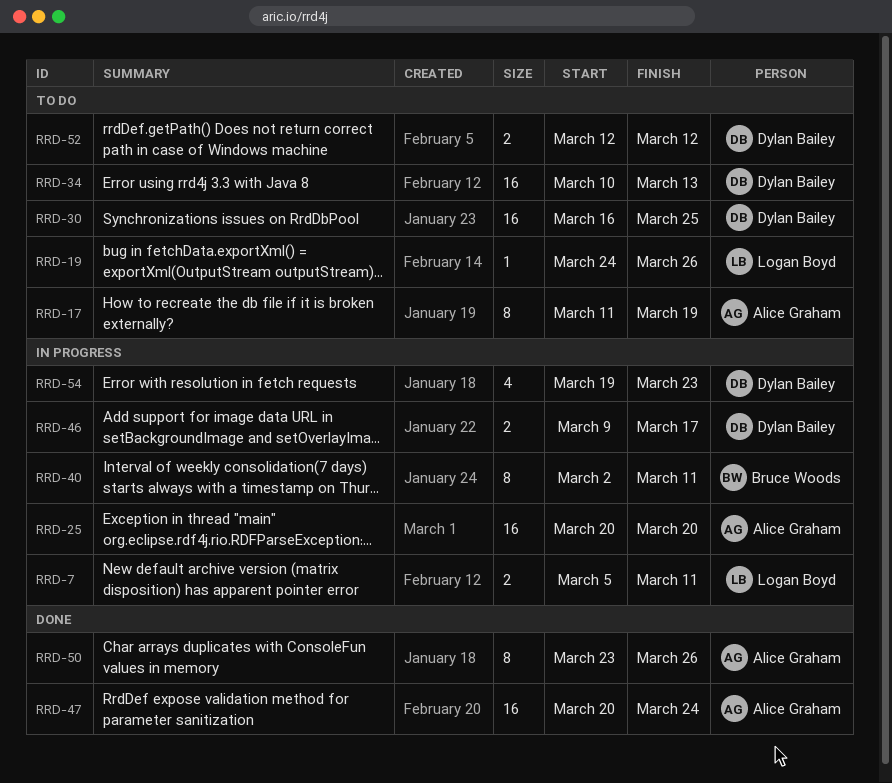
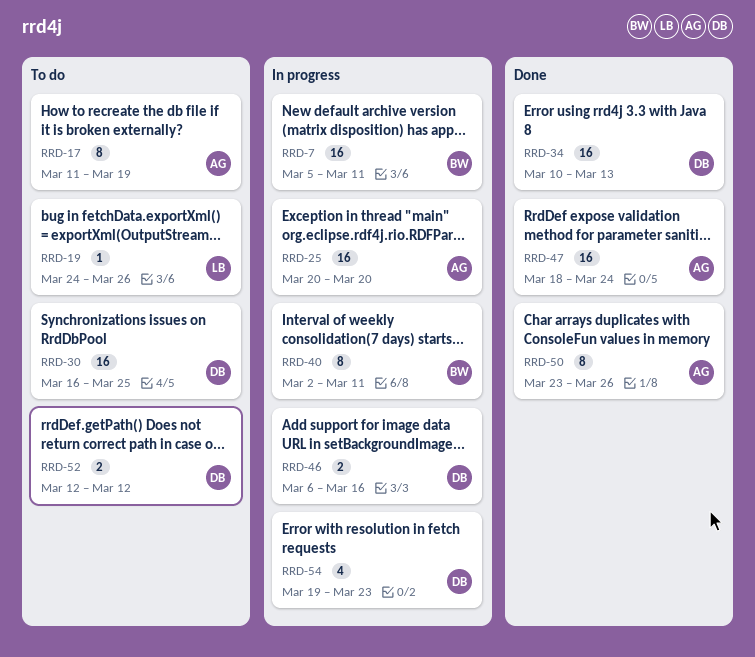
RRD-7, owner: Logan Boyd -> Bruce Woods
RRD-7, estimate: 2 -> 16
RRD-34, status: To do -> Done
RRD-46, start: Mar 9 -> Mar 6
RRD-46, due: Mar 17 -> Mar 16
RRD-47, start: Mar 20 -> Mar 18

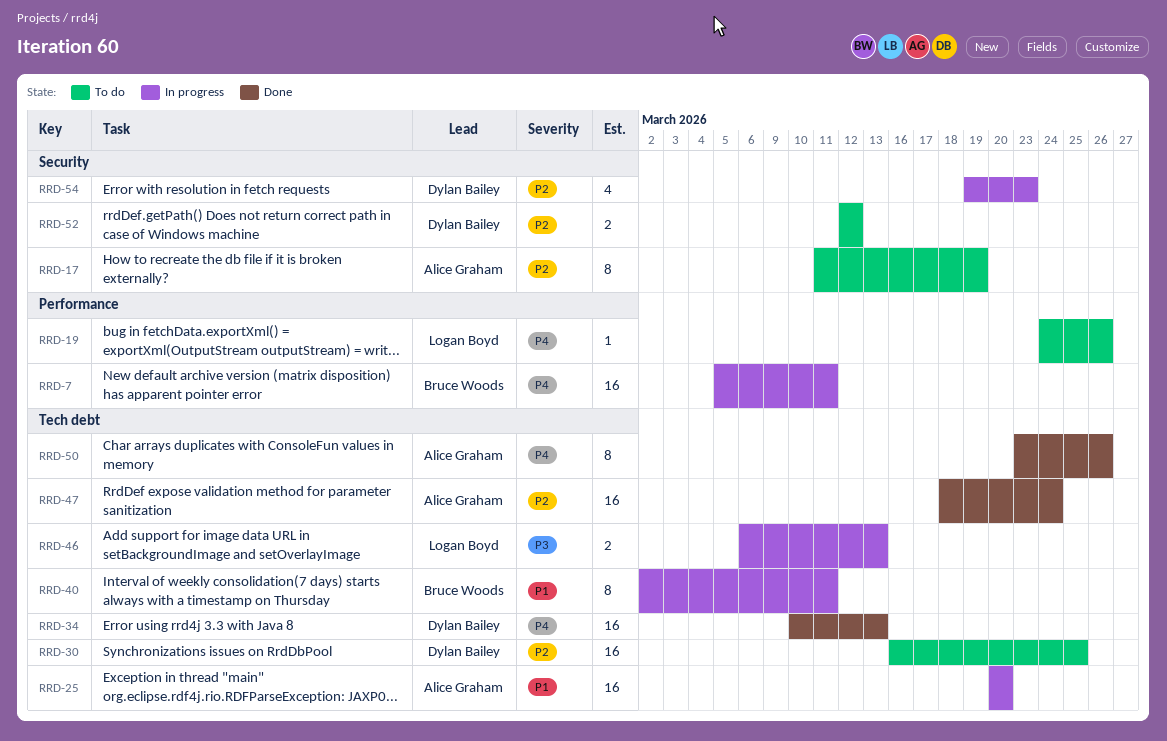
RRD-46, owner: Dylan Bailey -> Logan Boyd
RRD-46, due: Mar 16 -> Mar 13

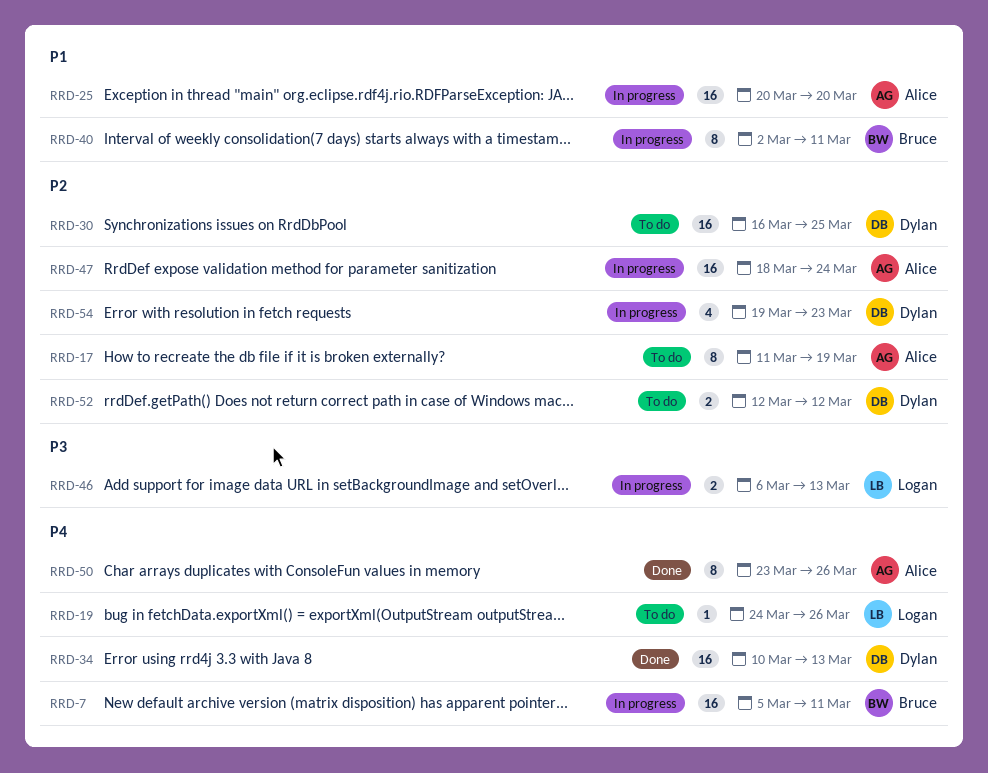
RRD-47, status: Done -> In progress

